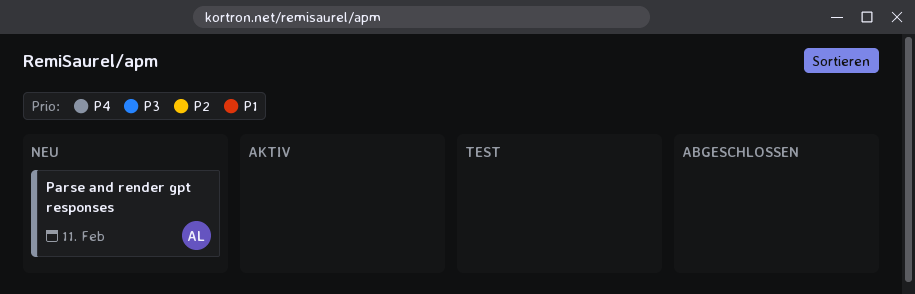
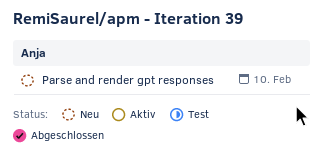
Parse and render gpt responses, due: Feb 11 -> Feb 10

